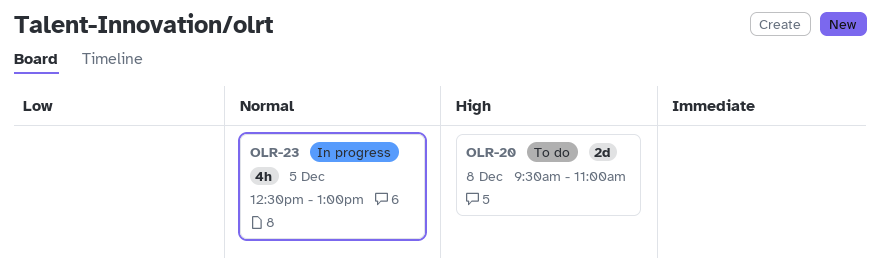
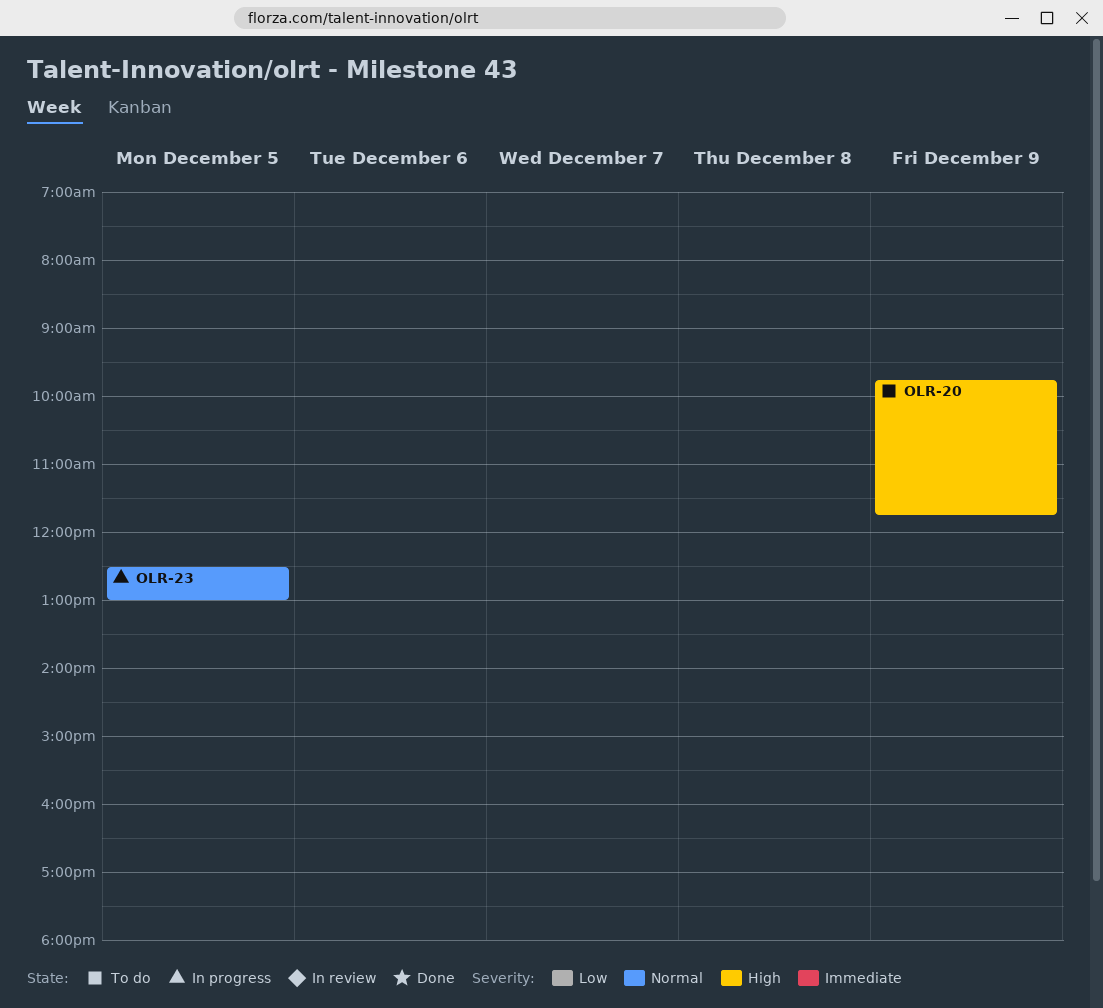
OLR-20, day: Dec 8 -> Dec 9
OLR-20, begins: 09:30 -> 09:45
OLR-20, ends: 11:00 -> 11:45

